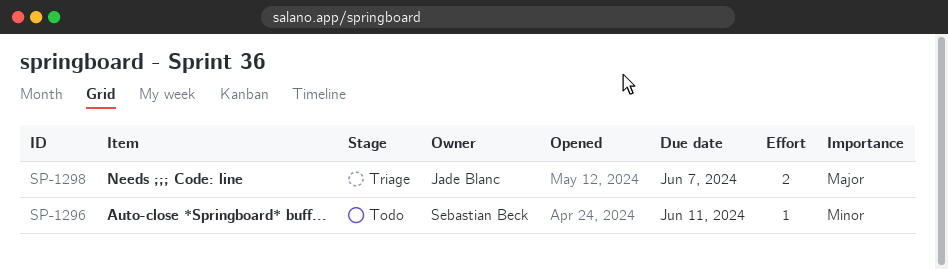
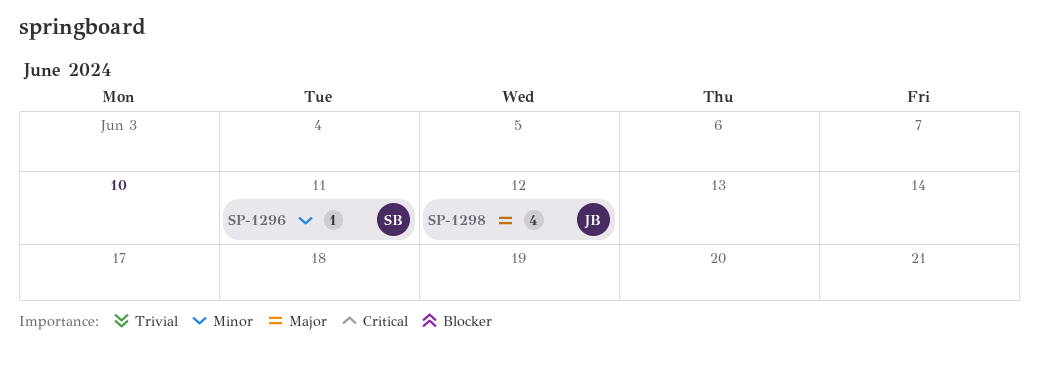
SP-1298, estimate: 2 -> 4
SP-1298, due: Jun 7 -> Jun 12

